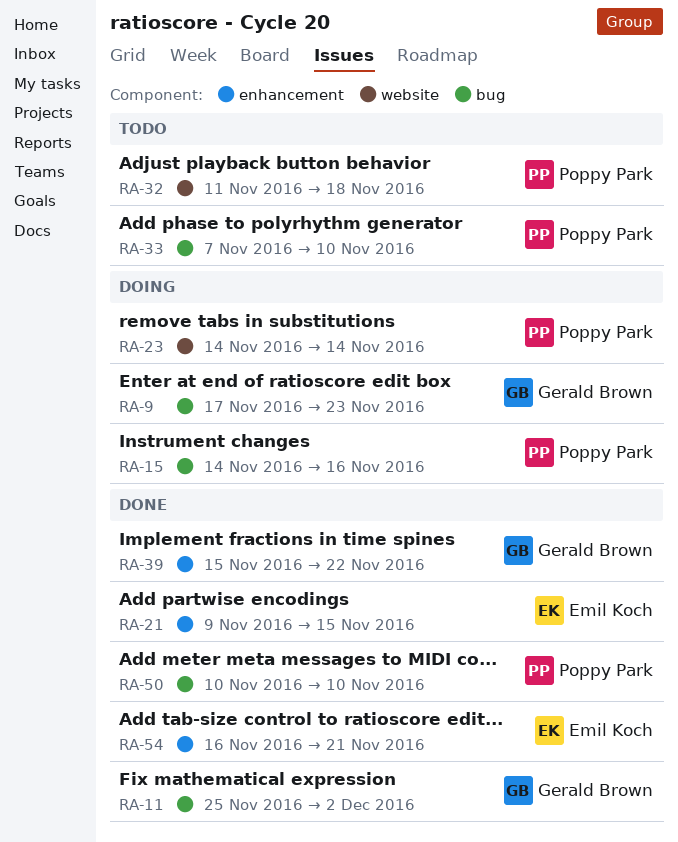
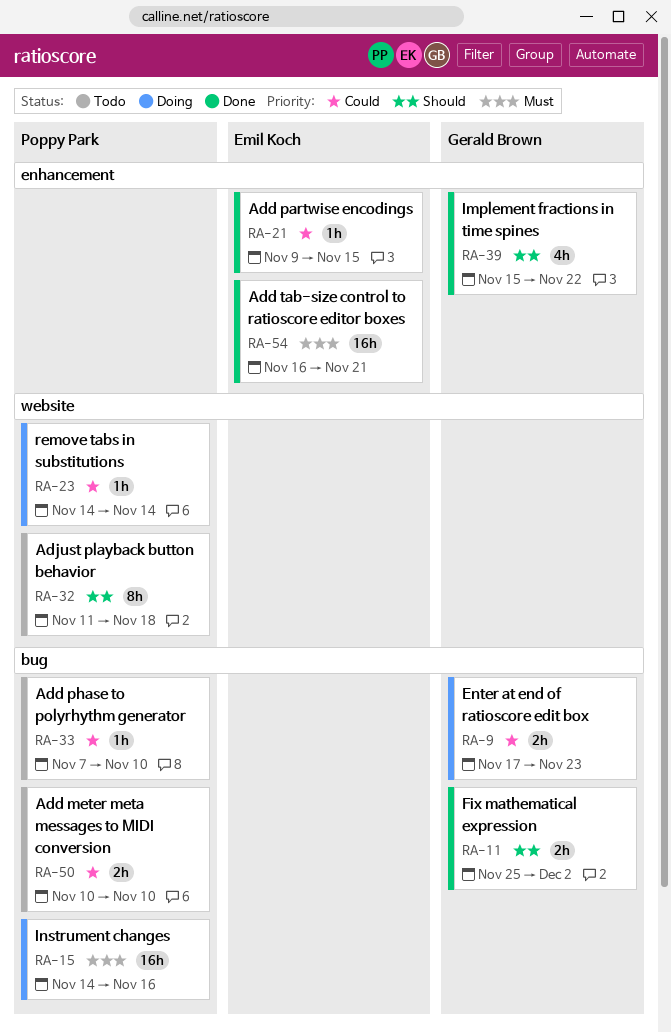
RA-50, status: Done -> Todo

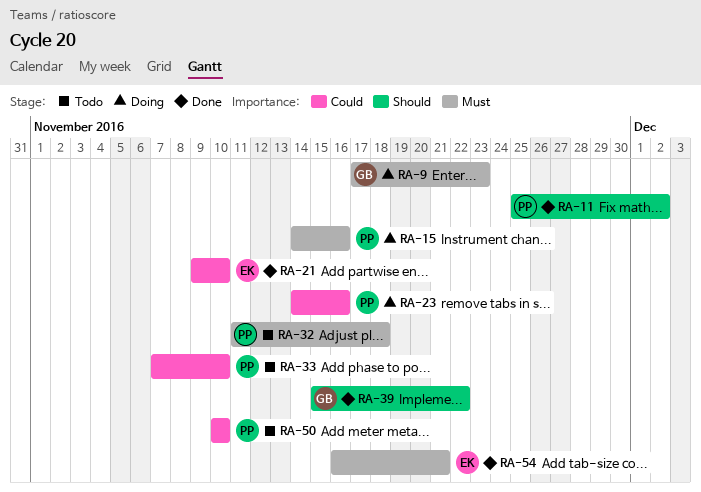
RA-9, priority: Could -> Must
RA-11, owner: Gerald Brown -> Poppy Park
RA-21, due: Nov 15 -> Nov 10
RA-23, due: Nov 14 -> Nov 16
RA-32, priority: Should -> Must

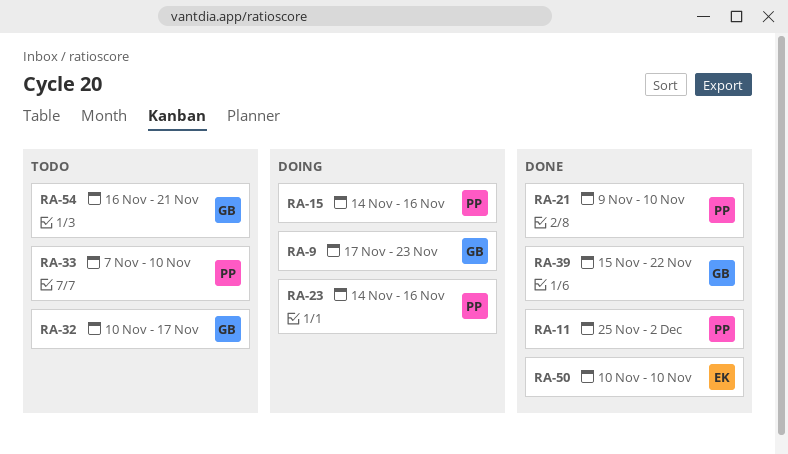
RA-21, owner: EK -> PP
RA-32, owner: PP -> GB
RA-32, start: Nov 11 -> Nov 10
RA-32, due: Nov 18 -> Nov 17
RA-50, status: Todo -> Done
RA-50, owner: PP -> EK
RA-54, status: Done -> Todo
RA-54, owner: EK -> GB

